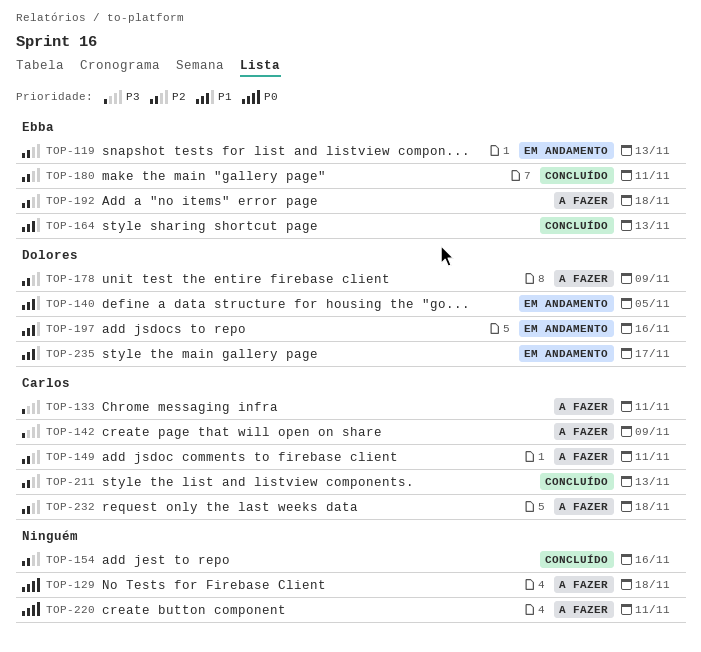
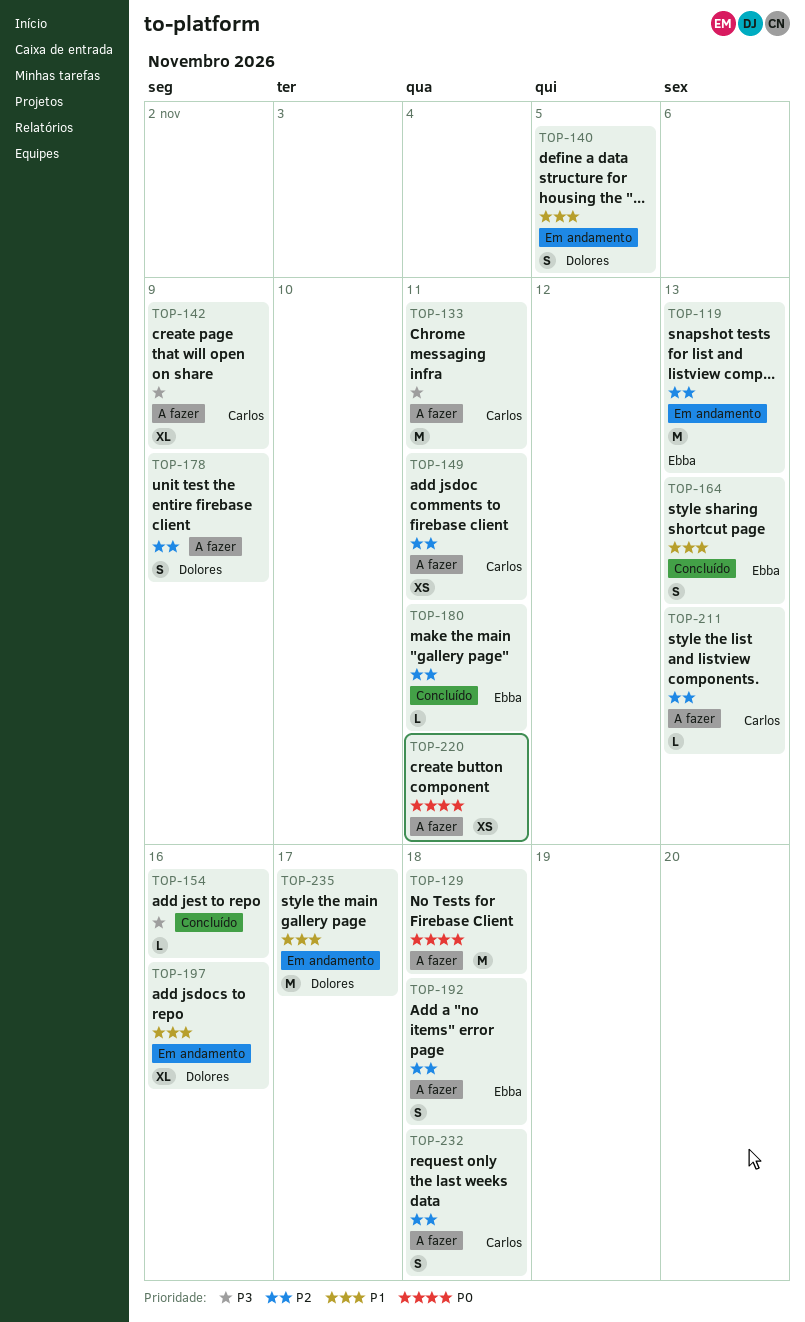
TOP-154, priority: P2 -> P3
TOP-211, status: Concluído -> A fazer

